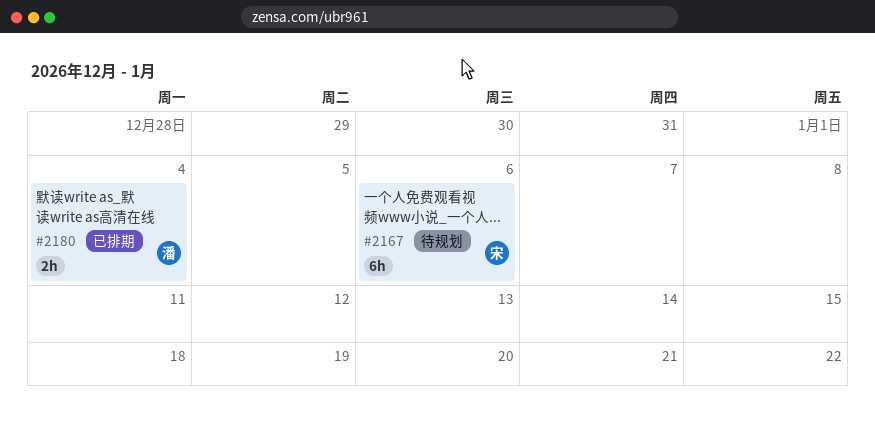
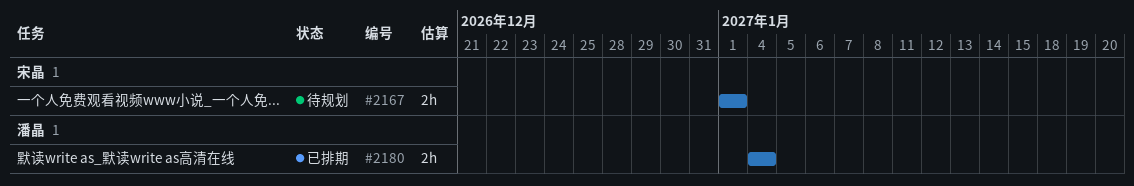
#2167, estimate: 6h -> 2h
#2167, due: Jan 6 -> Jan 1

